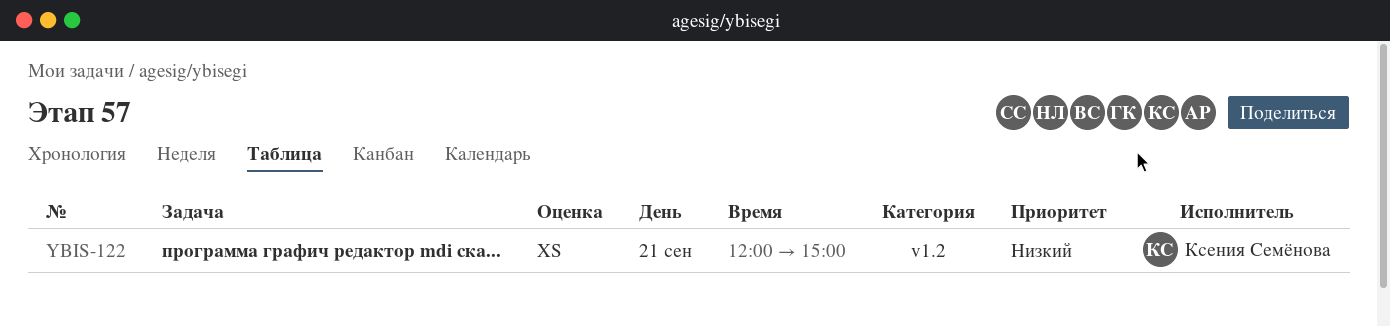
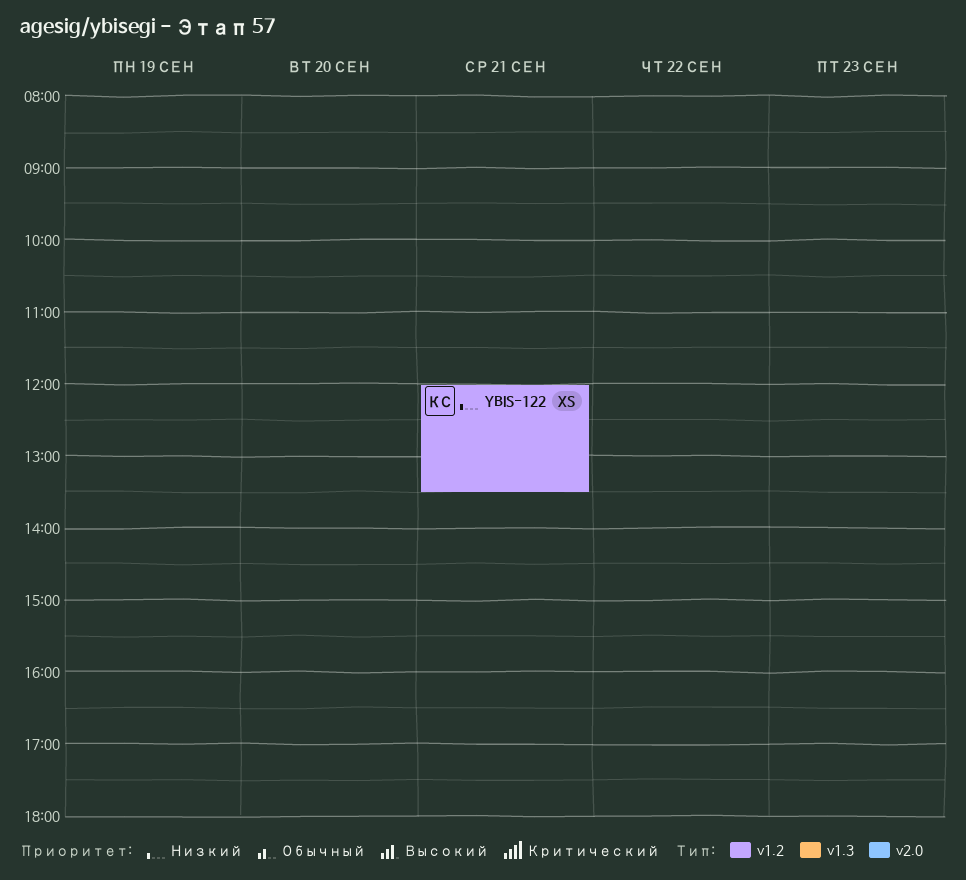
YBIS-122, ends: 15:00 -> 13:30

